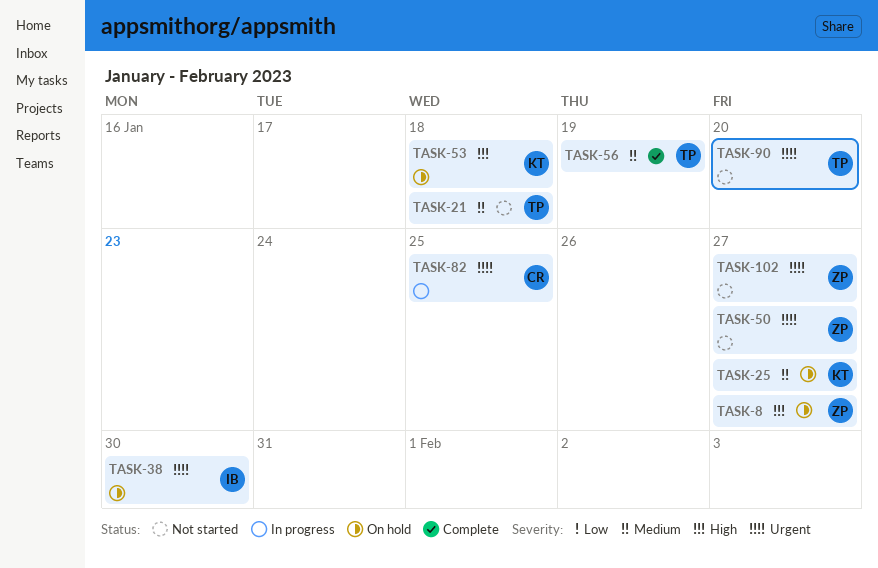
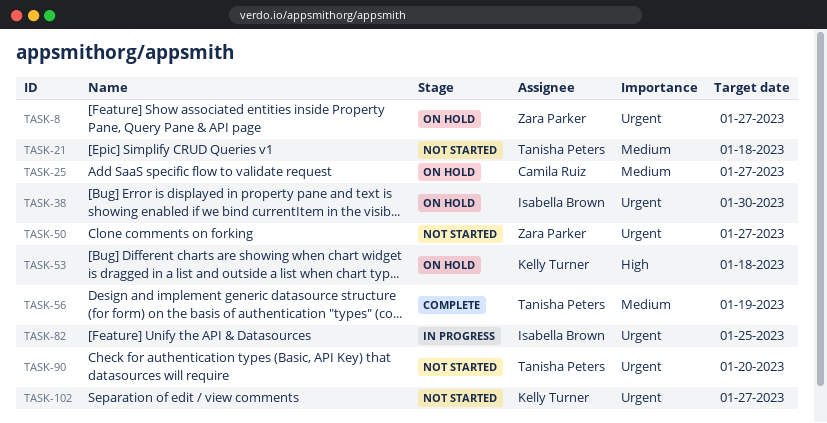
TASK-8, priority: High -> Urgent
TASK-25, owner: Kelly Turner -> Camila Ruiz
TASK-82, owner: Camila Ruiz -> Isabella Brown
TASK-102, owner: Zara Parker -> Kelly Turner

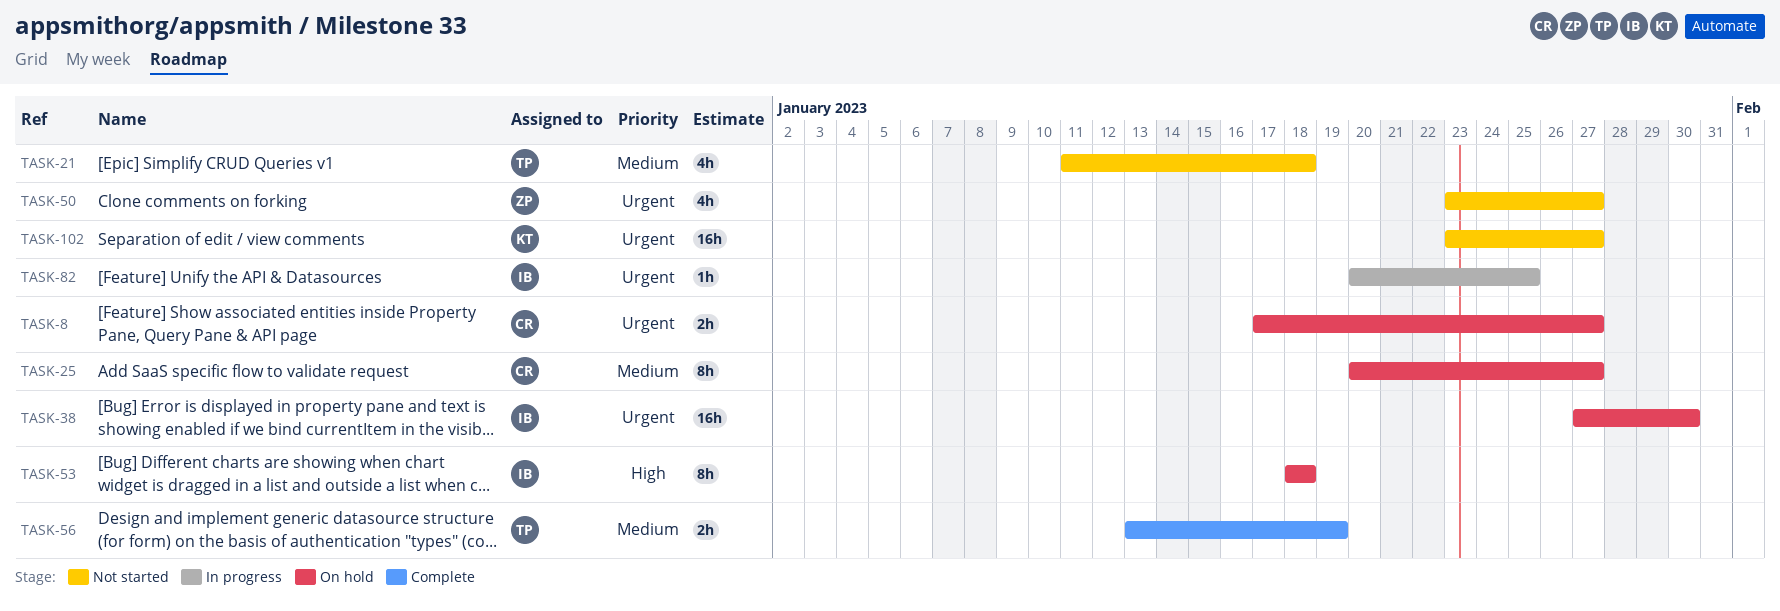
TASK-8, owner: Zara Parker -> Camila Ruiz
TASK-53, owner: Kelly Turner -> Isabella Brown
TASK-90: present -> none

